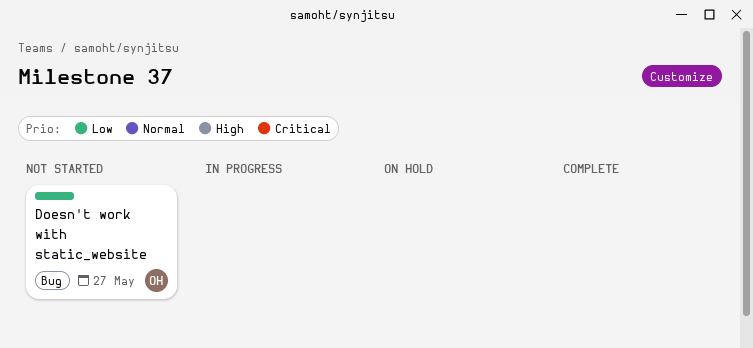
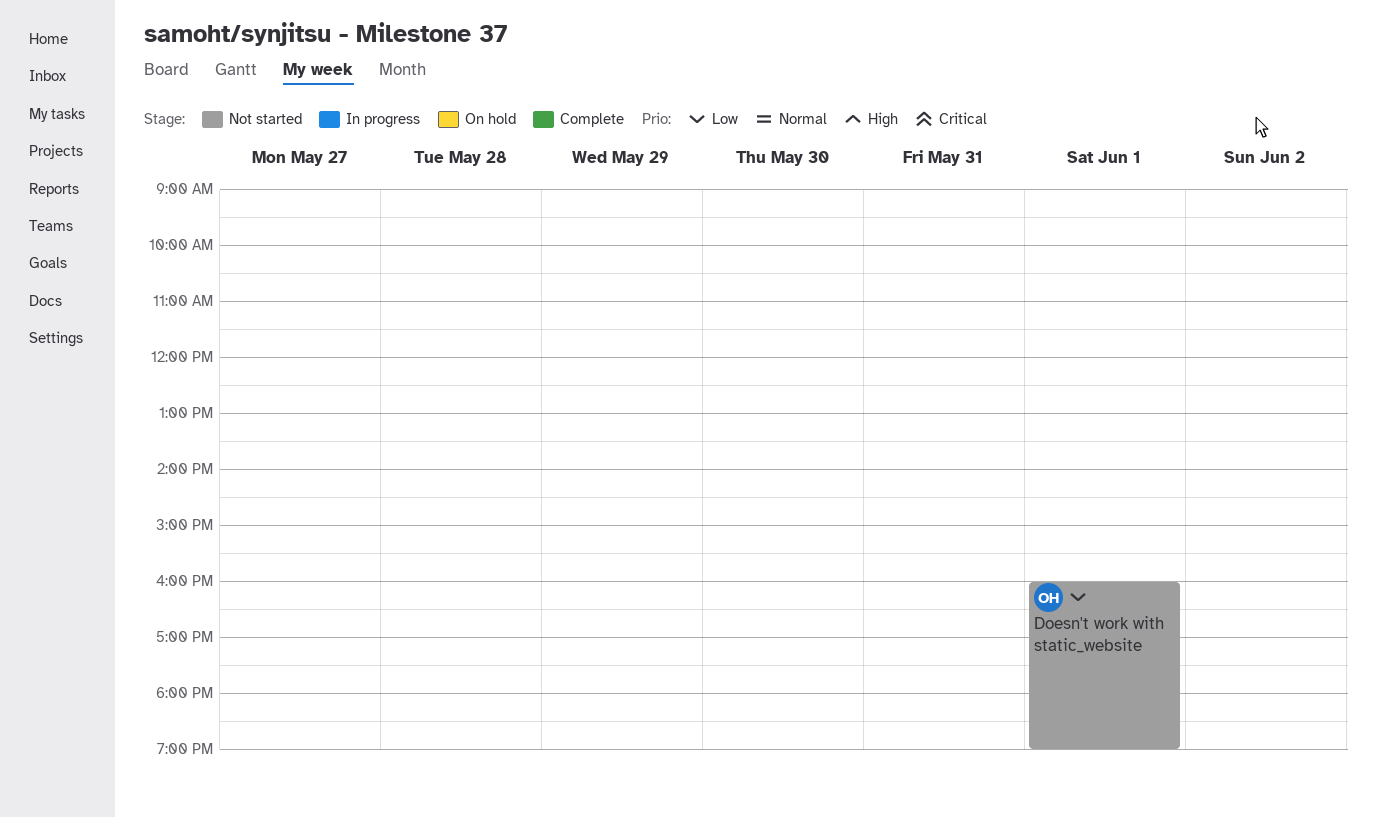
Doesn't work with static_website, day: May 27 -> Jun 1

